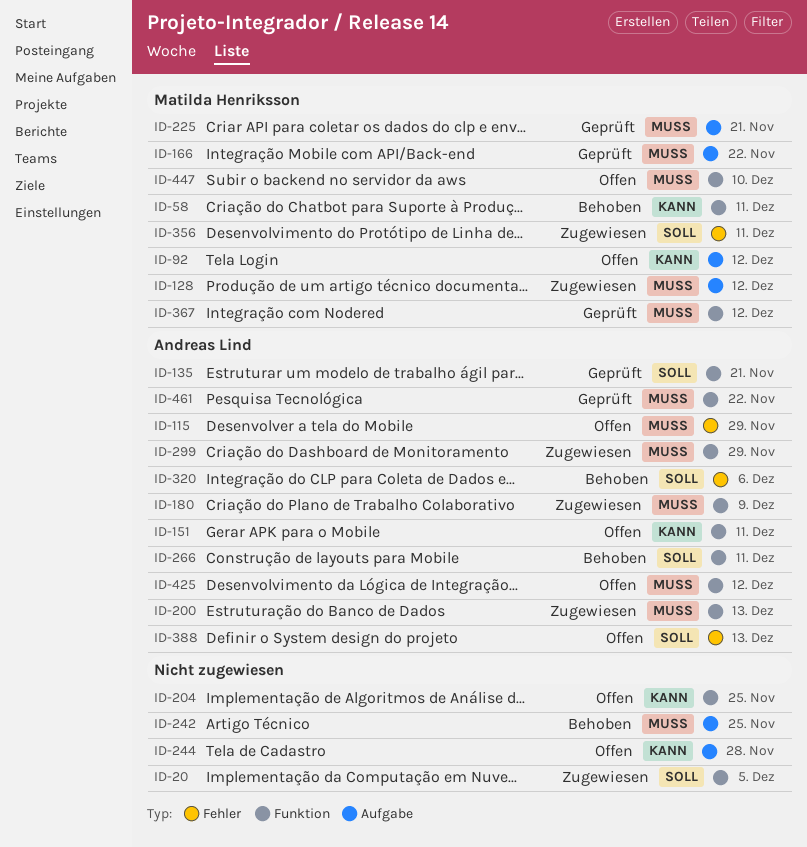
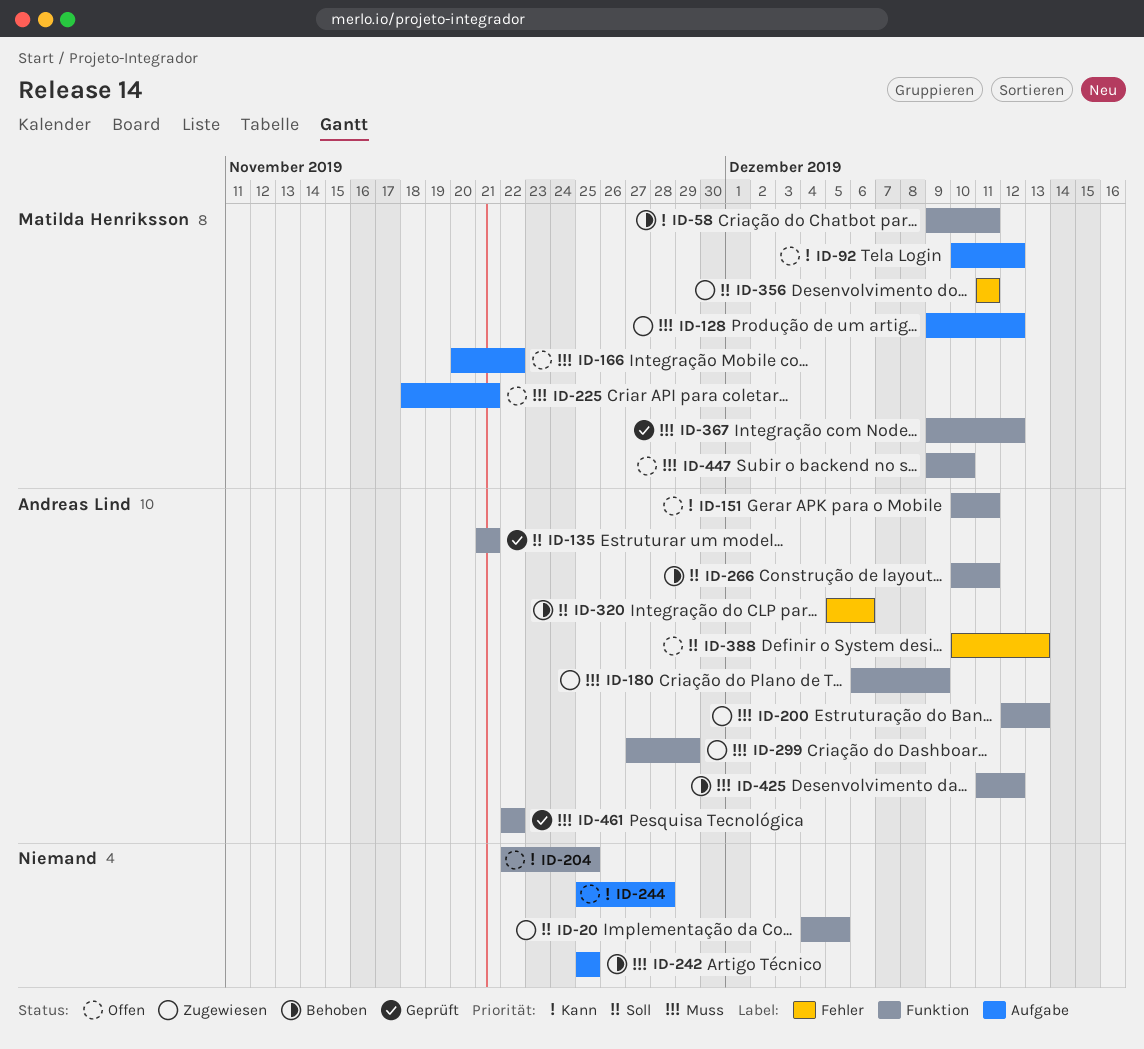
ID-115: present -> none
ID-166, status: Geprüft -> Offen
ID-225, status: Geprüft -> Offen
ID-425, status: Offen -> Behoben

